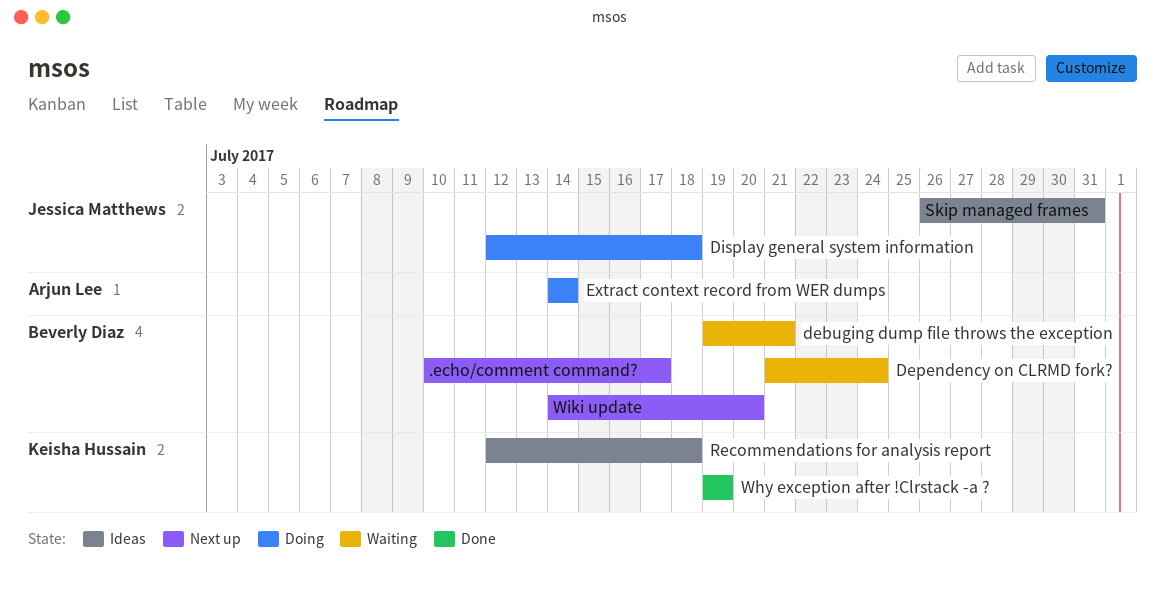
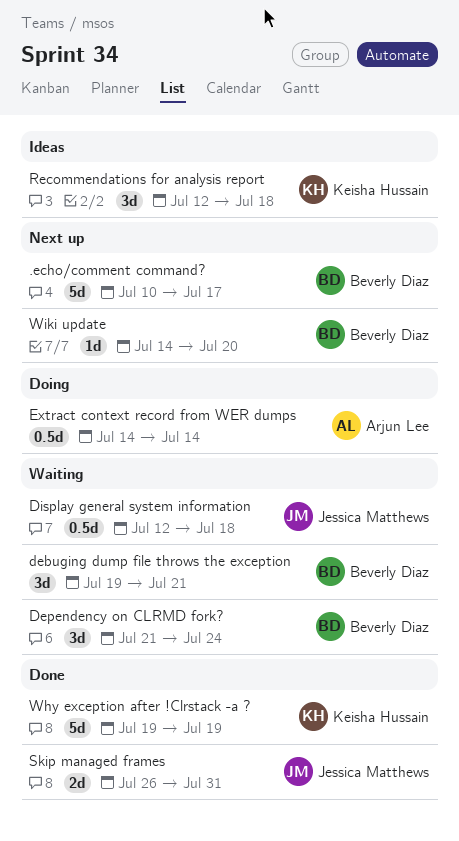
Display general system information, status: Doing -> Waiting
Skip managed frames, status: Ideas -> Done

